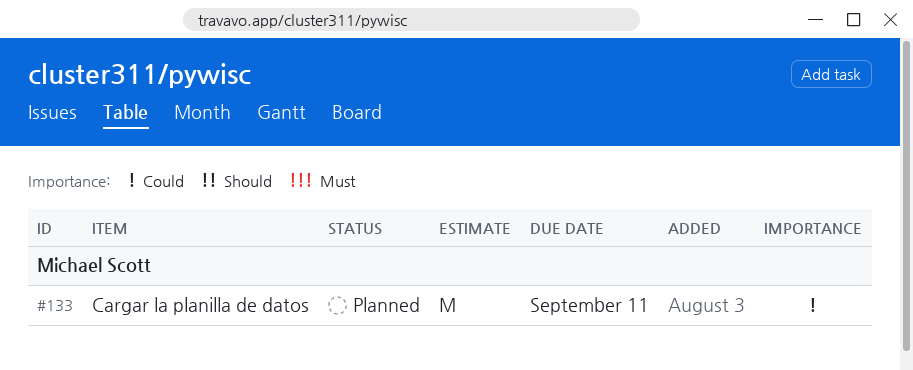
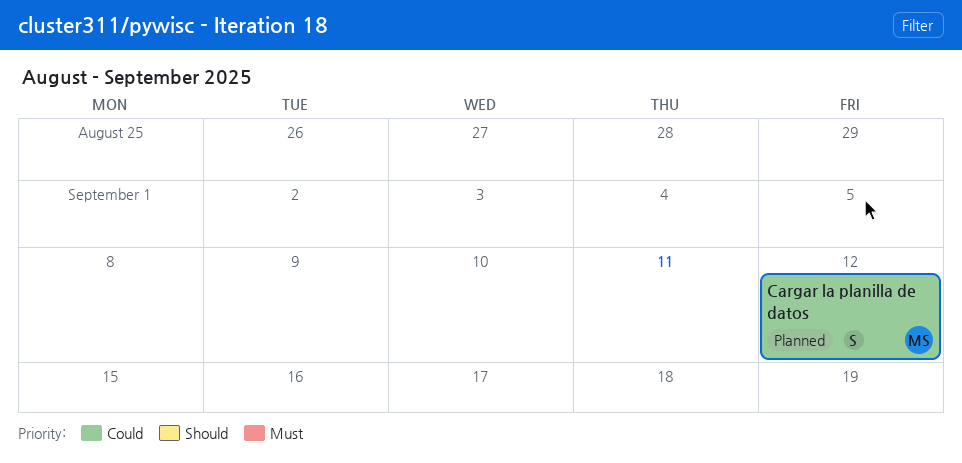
Cargar la planilla de datos, estimate: M -> S
Cargar la planilla de datos, due: Sep 11 -> Sep 12

